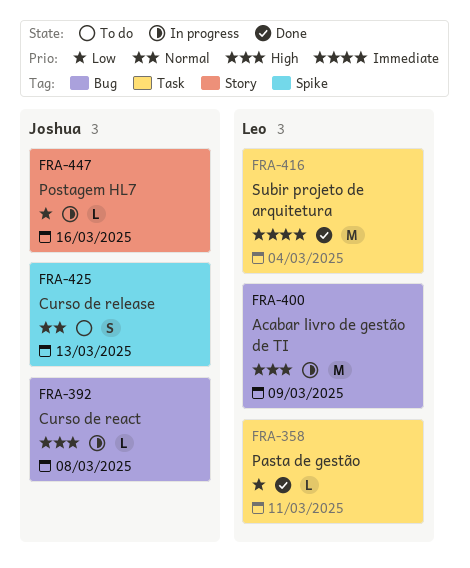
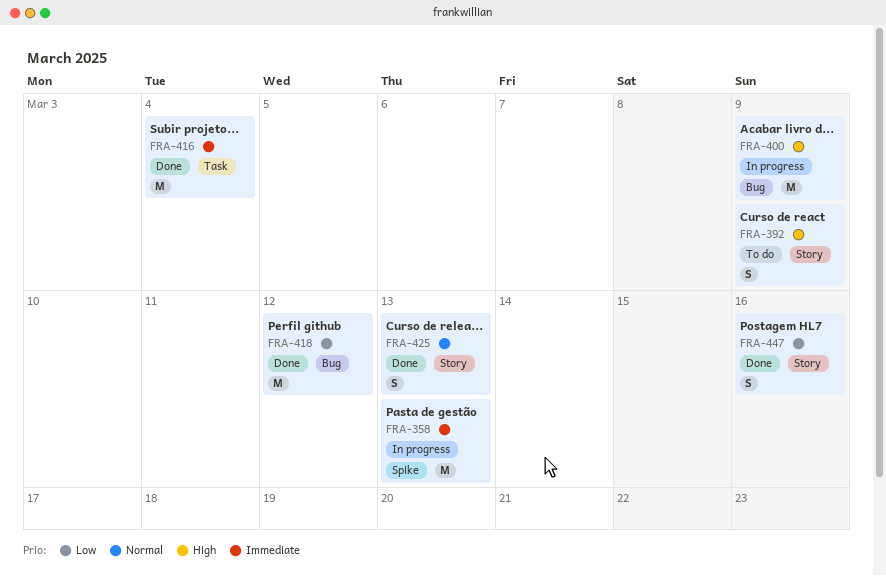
FRA-358, status: Done -> In progress
FRA-358, priority: Low -> Immediate
FRA-358, label: Task -> Spike
FRA-358, estimate: L -> M
FRA-358, due: Mar 11 -> Mar 13
FRA-392, status: In progress -> To do
FRA-392, label: Bug -> Story
FRA-392, estimate: L -> S
FRA-392, due: Mar 8 -> Mar 9
FRA-418: none -> present
FRA-425, status: To do -> Done
FRA-425, label: Spike -> Story
FRA-447, status: In progress -> Done
FRA-447, estimate: L -> S

